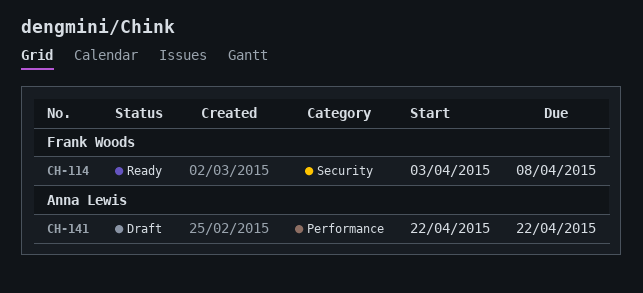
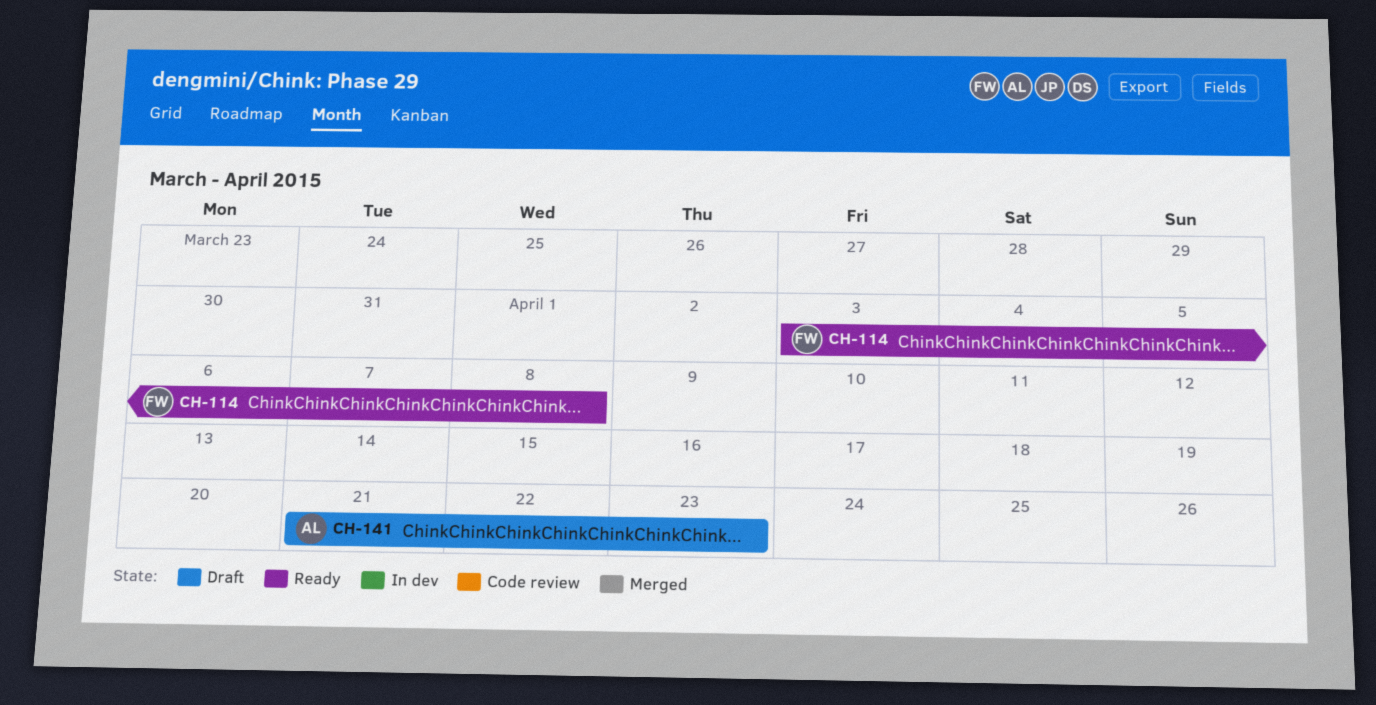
CH-141, start: Apr 22 -> Apr 21
CH-141, due: Apr 22 -> Apr 23

